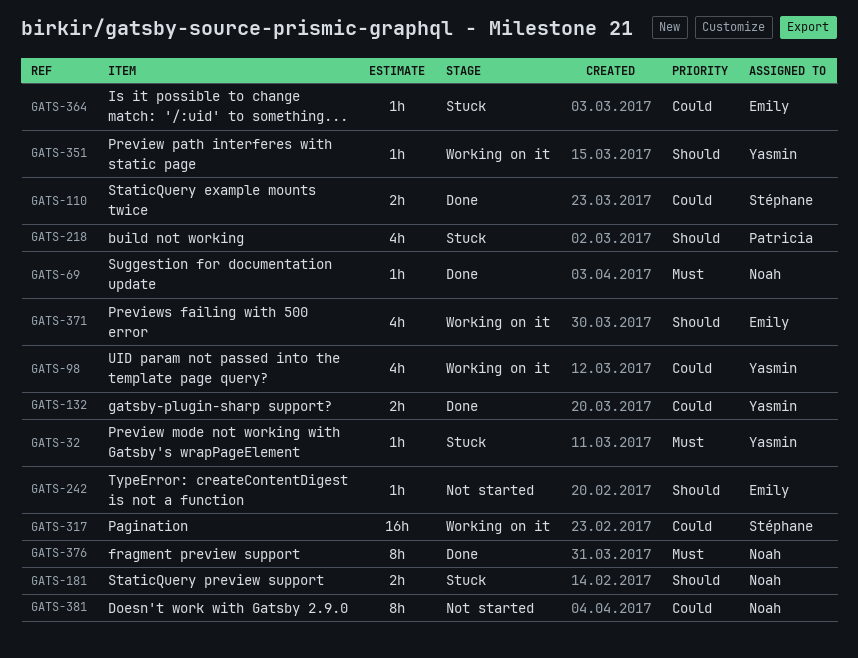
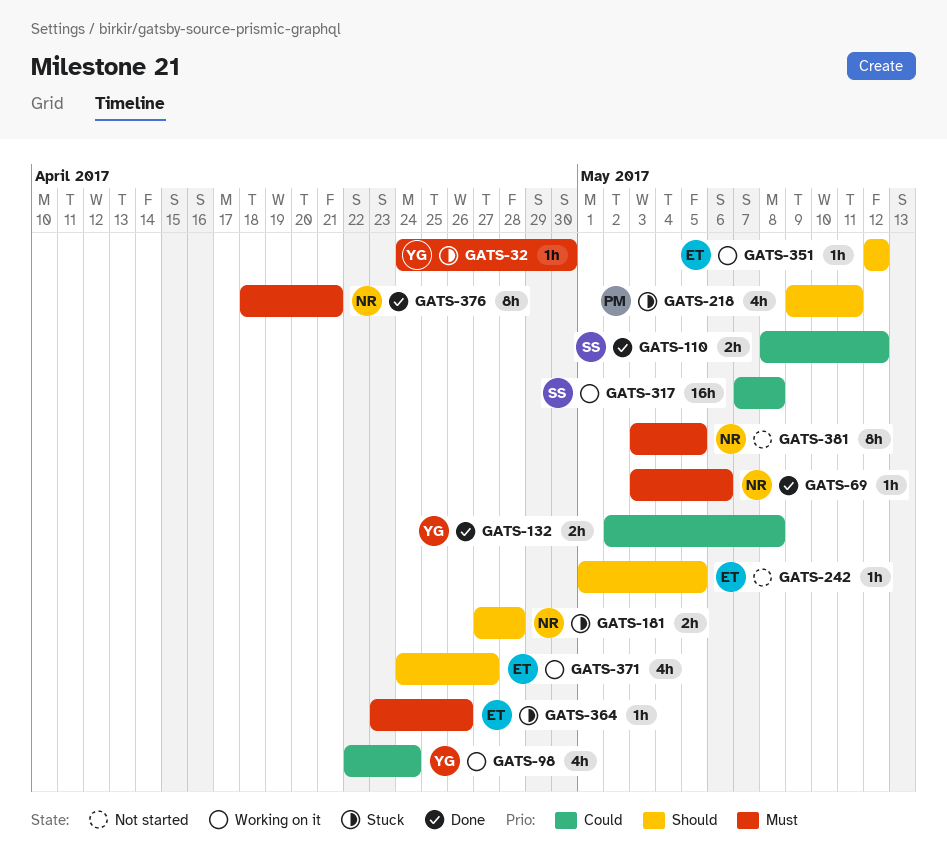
GATS-351, owner: Yasmin -> Emily
GATS-364, priority: Could -> Must
GATS-381, priority: Could -> Must

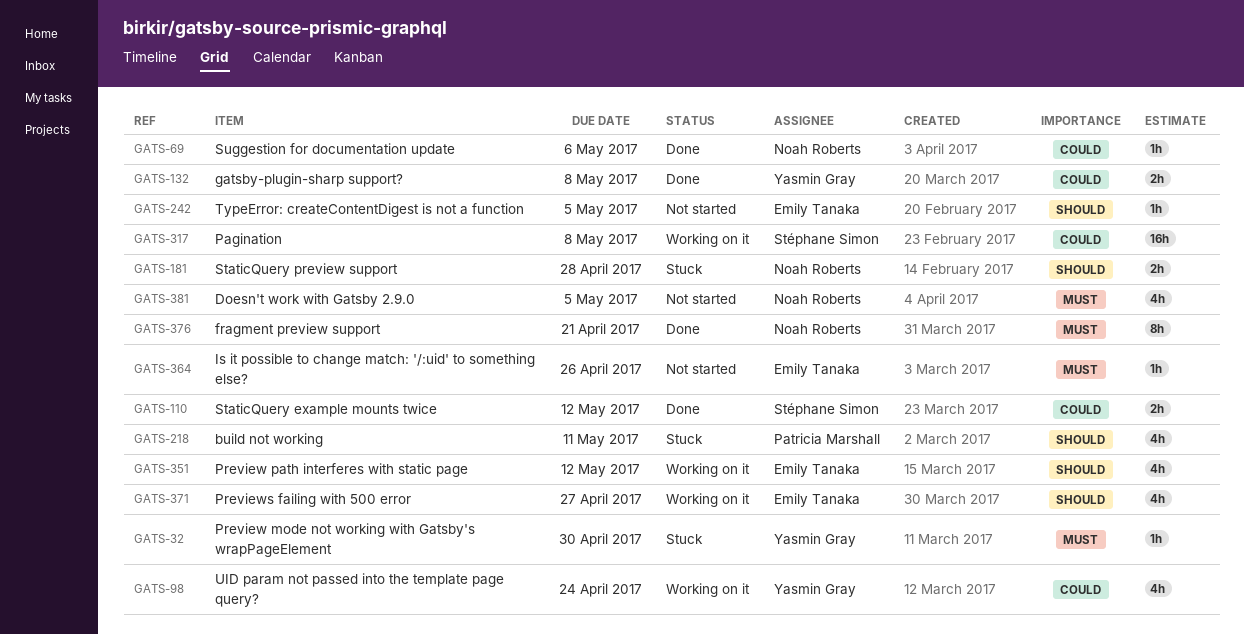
GATS-69, priority: Must -> Could
GATS-351, estimate: 1h -> 4h
GATS-364, status: Stuck -> Not started
GATS-381, estimate: 8h -> 4h

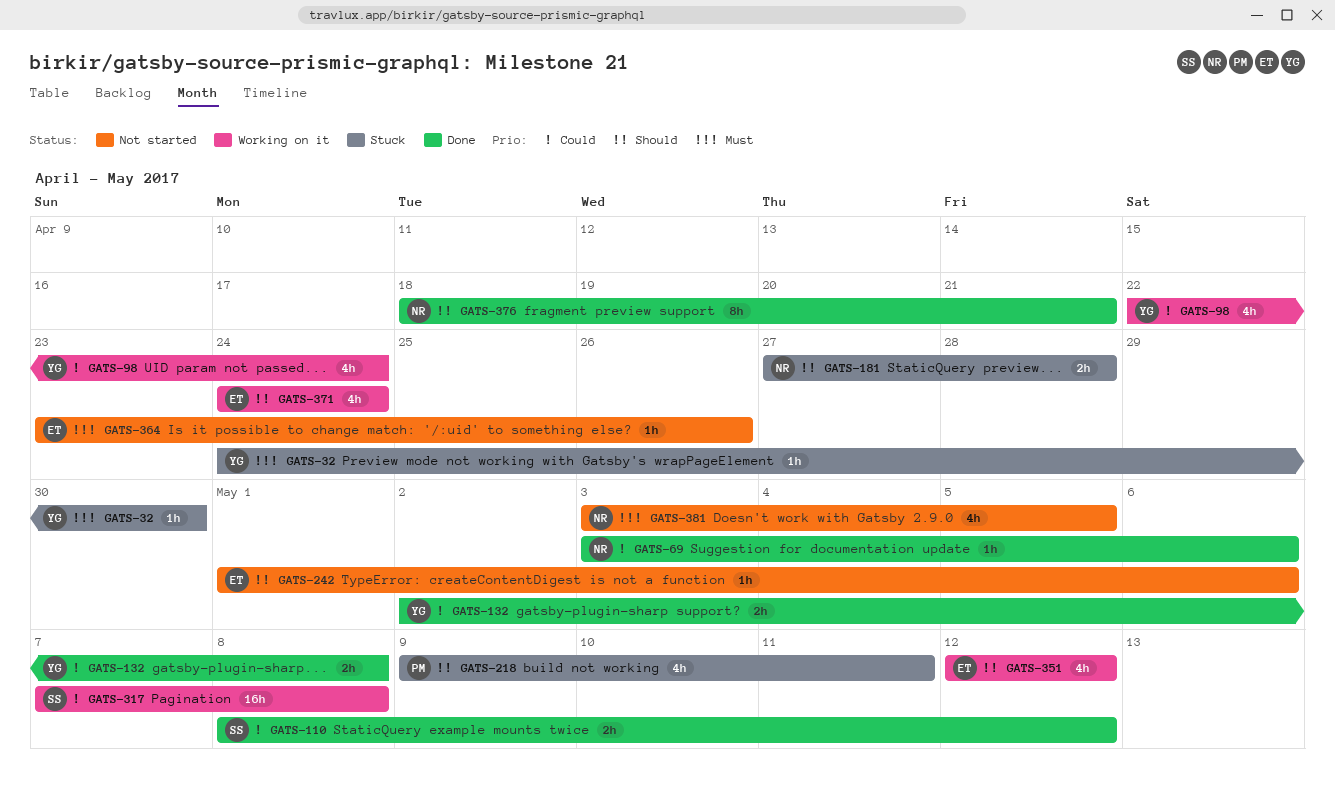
GATS-242, due: May 5 -> May 6
GATS-371, due: Apr 27 -> Apr 24
GATS-376, priority: Must -> Should

